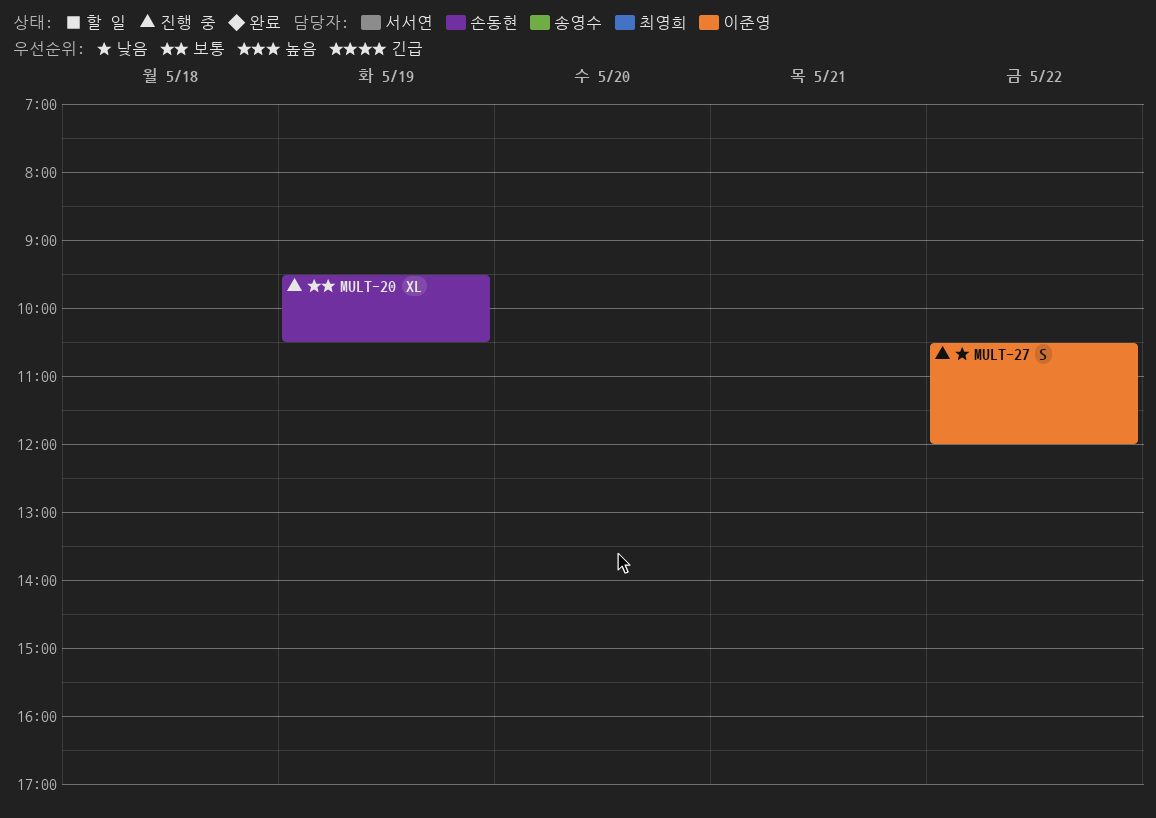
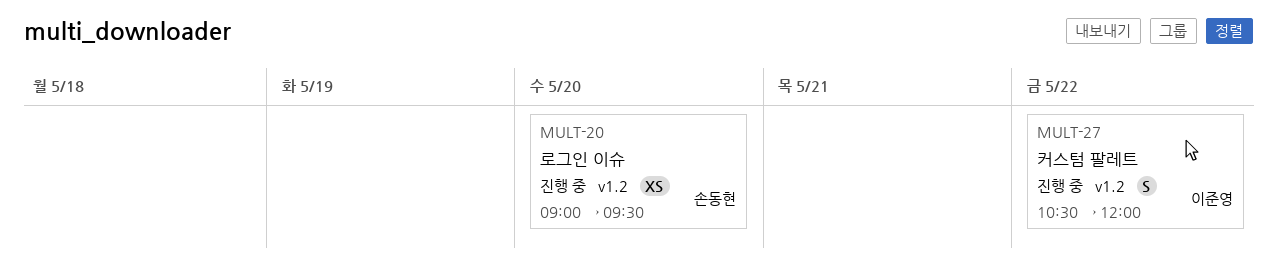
MULT-20, estimate: XL -> XS
MULT-20, day: May 19 -> May 20
MULT-20, begins: 09:30 -> 09:00
MULT-20, ends: 10:30 -> 09:30

